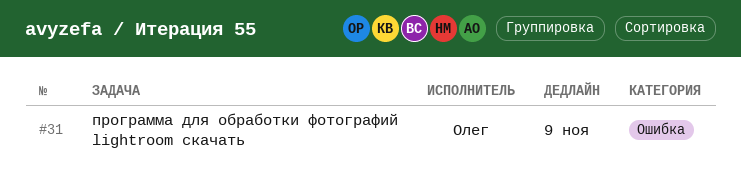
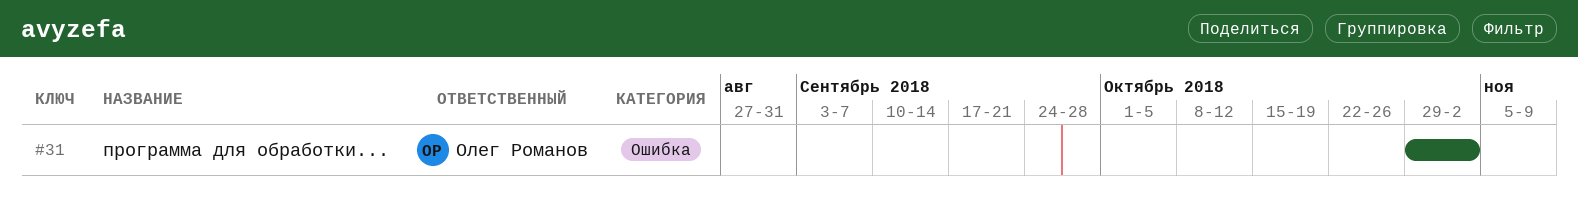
#31, due: Nov 9 -> Nov 2

